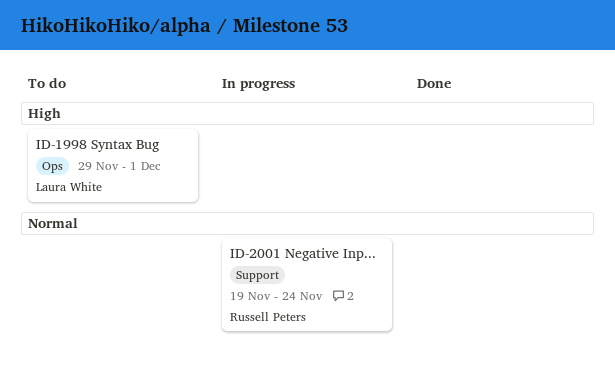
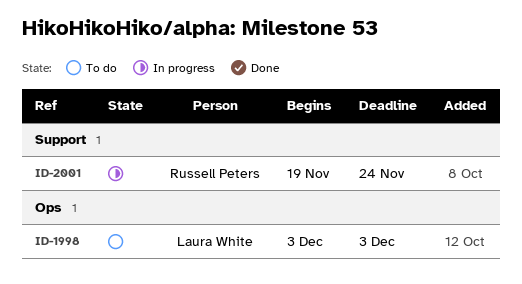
ID-1998, start: Nov 29 -> Dec 3
ID-1998, due: Dec 1 -> Dec 3

